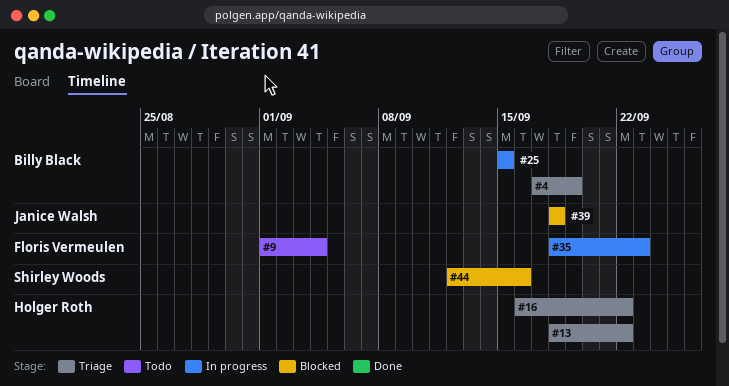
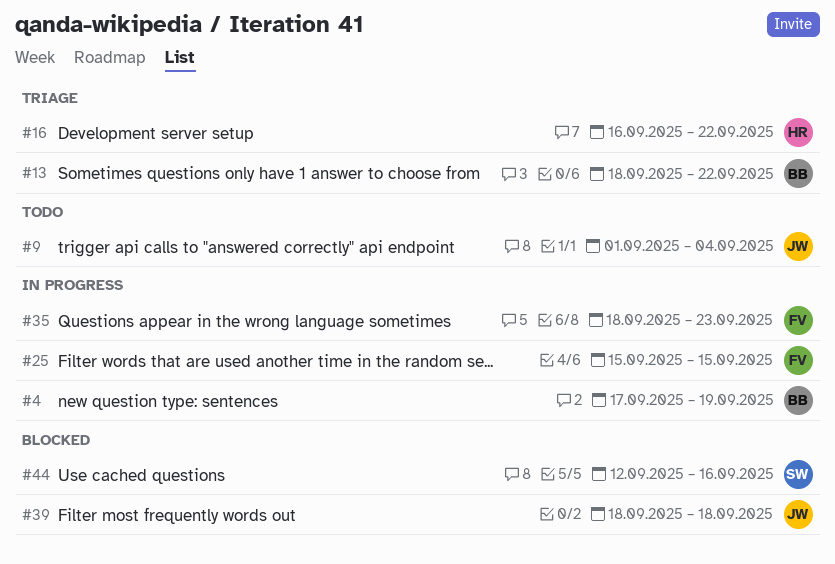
#4, status: Triage -> In progress
#9, owner: Floris Vermeulen -> Janice Walsh
#13, owner: Holger Roth -> Billy Black
#25, owner: Billy Black -> Floris Vermeulen

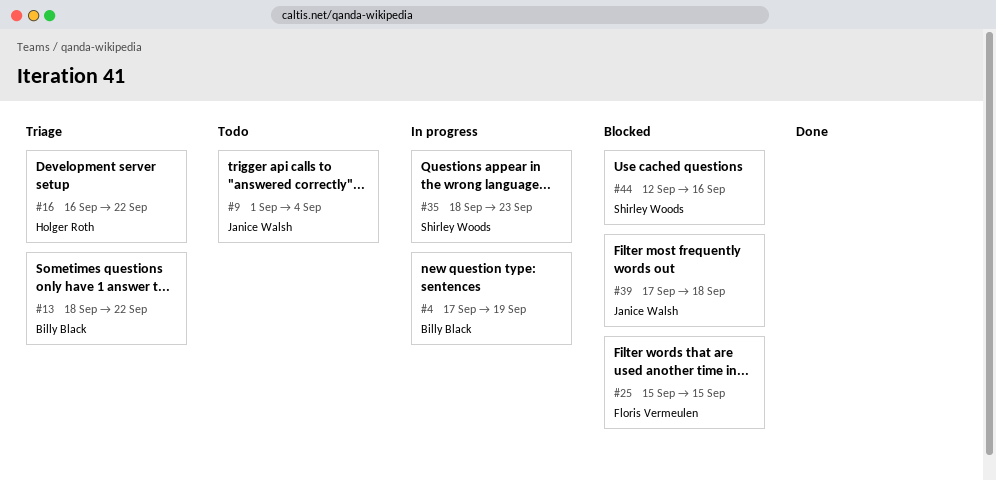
#25, status: In progress -> Blocked
#35, owner: Floris Vermeulen -> Shirley Woods
#39, start: Sep 18 -> Sep 17

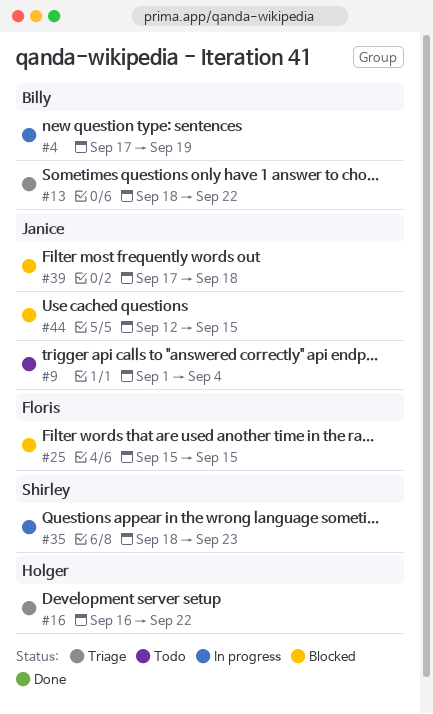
#44, owner: Shirley Woods -> Janice Walsh
#44, due: Sep 16 -> Sep 15

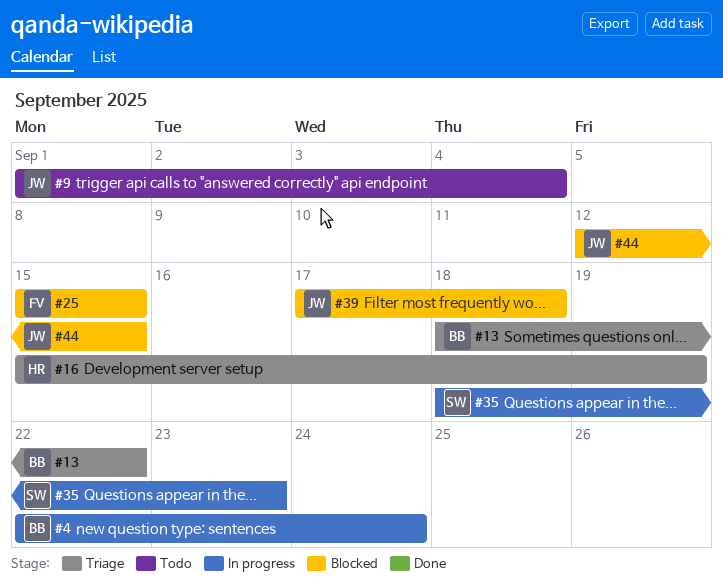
#4, start: Sep 17 -> Sep 22
#4, due: Sep 19 -> Sep 24
#16, start: Sep 16 -> Sep 15
#16, due: Sep 22 -> Sep 19

